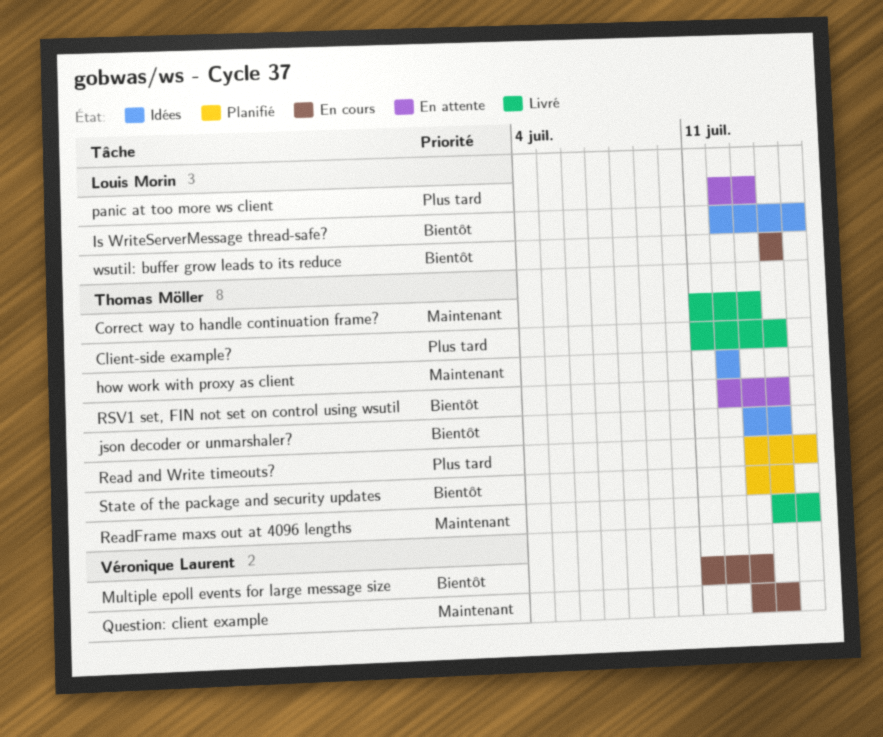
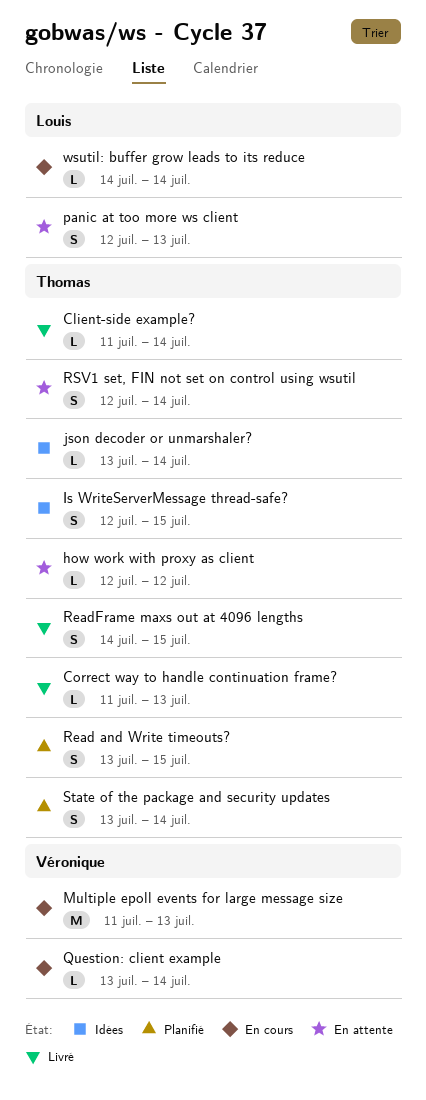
how work with proxy as client, status: Idées -> En attente
Is WriteServerMessage thread-safe?, owner: Louis Morin -> Thomas Möller

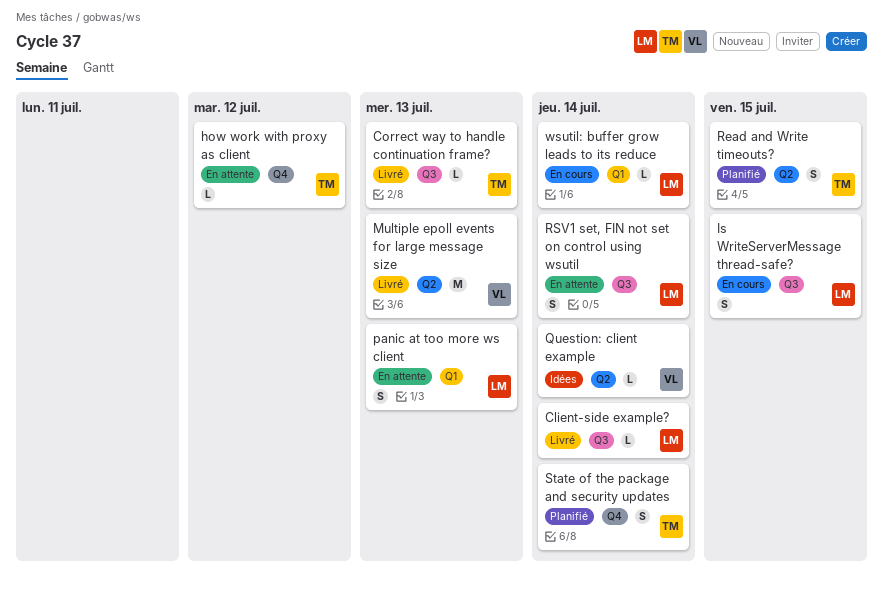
Client-side example?, owner: Thomas -> Louis
Is WriteServerMessage thread-safe?, status: Idées -> En cours
Is WriteServerMessage thread-safe?, owner: Thomas -> Louis
json decoder or unmarshaler?: present -> none
Multiple epoll events for large message size, status: En cours -> Livré
Question: client example, status: En cours -> Idées
ReadFrame maxs out at 4096 lengths: present -> none
RSV1 set, FIN not set on control using wsutil, owner: Thomas -> Louis

